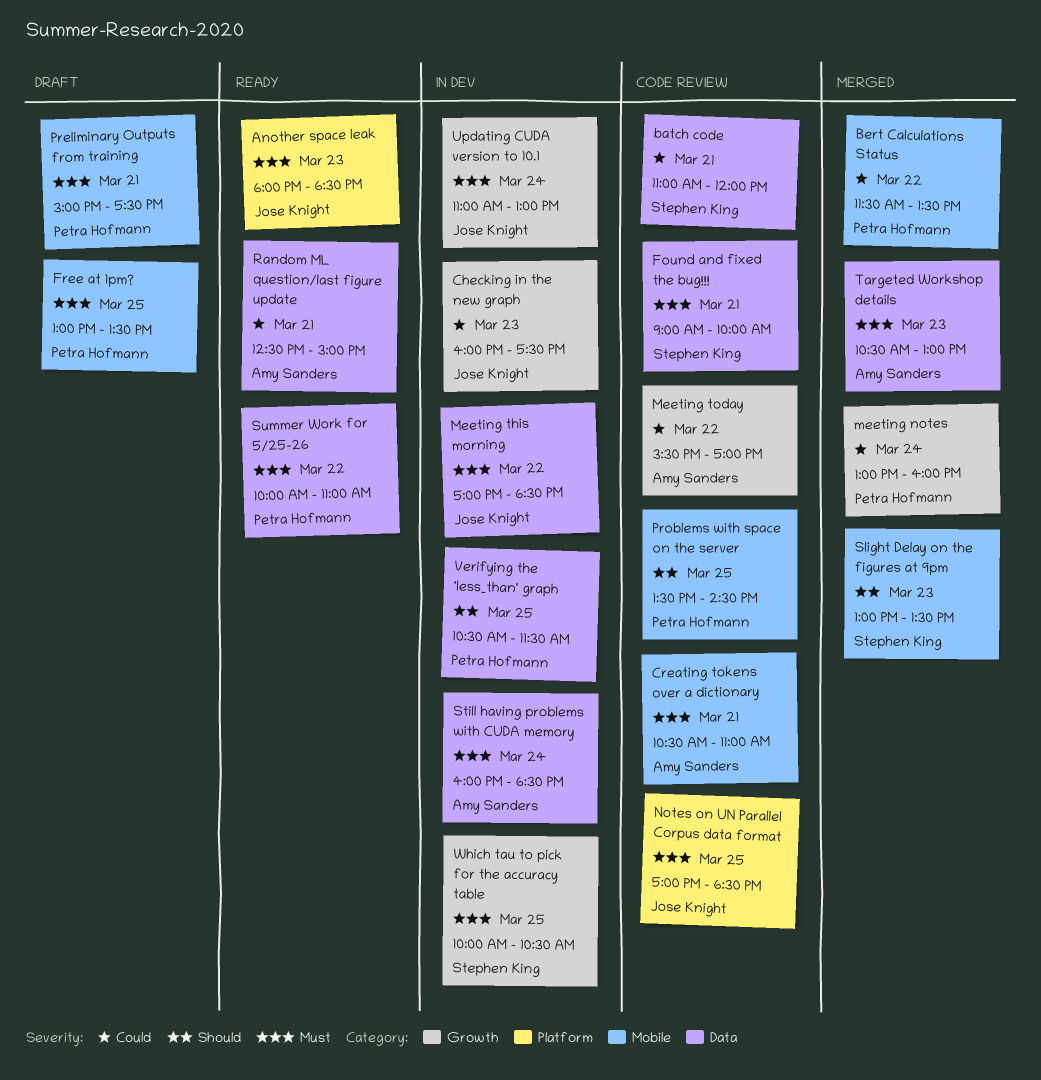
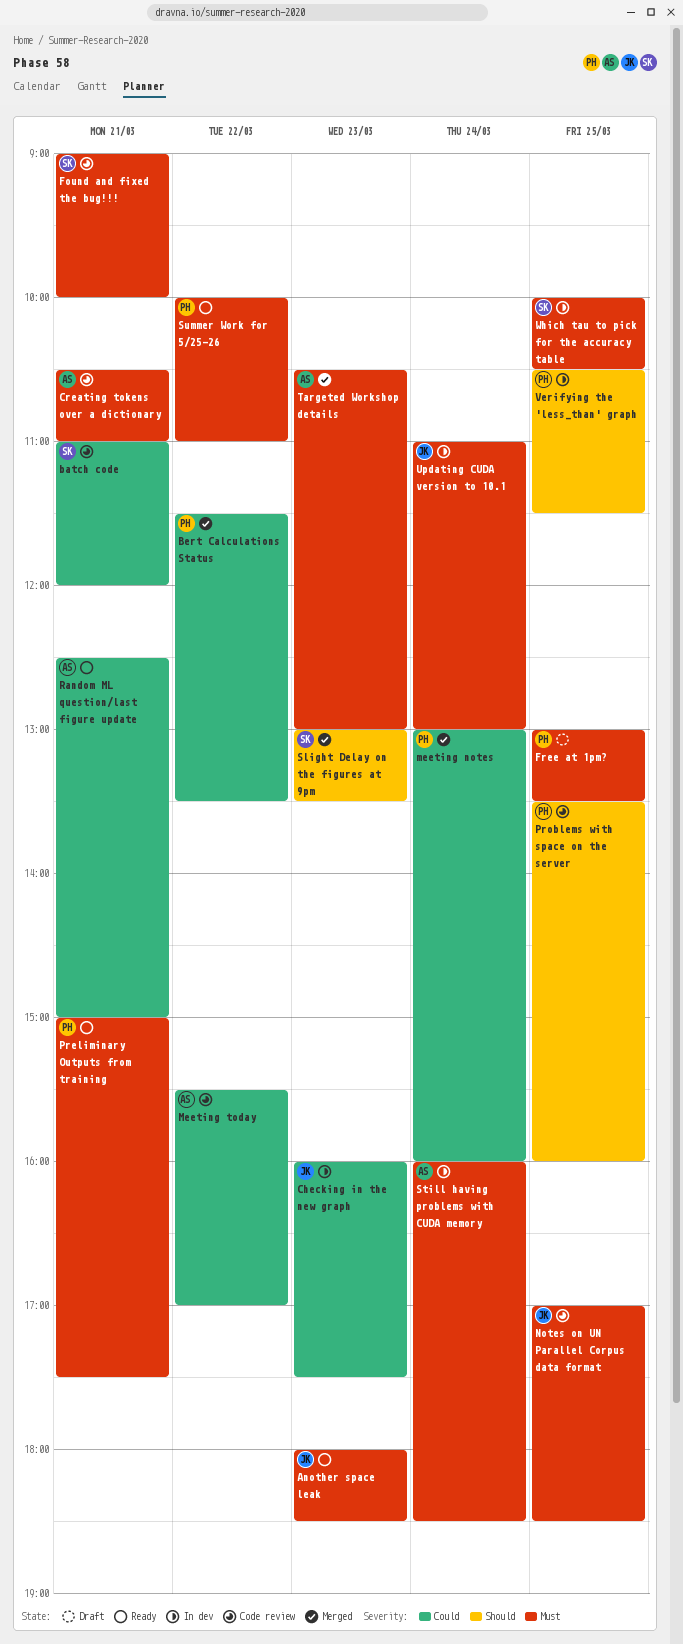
Meeting this morning: present -> none
Preliminary Outputs from training, status: Draft -> Ready
Problems with space on the server, ends: 14:30 -> 16:00

